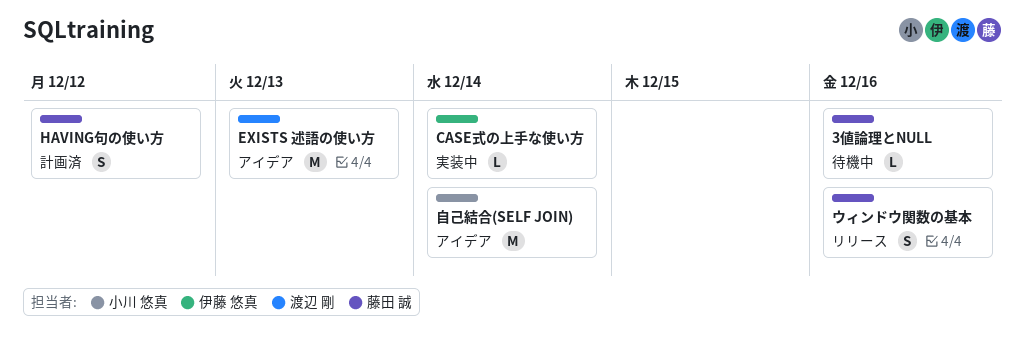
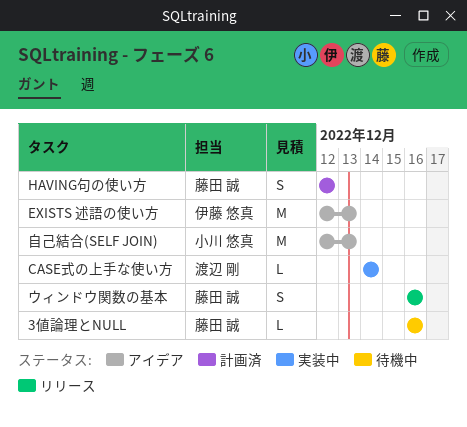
CASE式の上手な使い方, owner: 伊藤 悠真 -> 渡辺 剛
EXISTS 述語の使い方, owner: 渡辺 剛 -> 伊藤 悠真
自己結合(SELF JOIN), due: Dec 14 -> Dec 13

